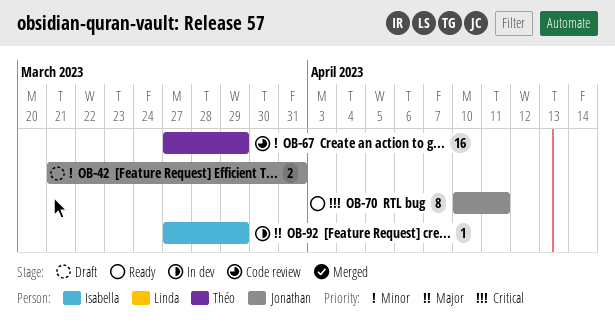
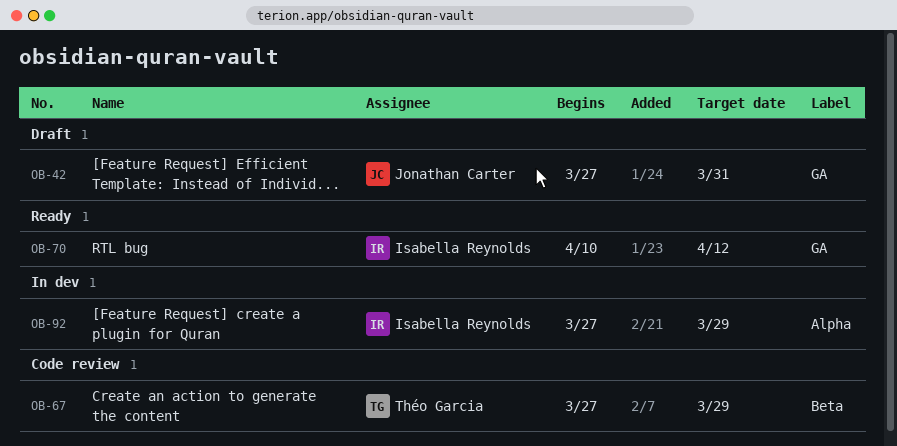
OB-42, start: Mar 21 -> Mar 27
OB-70, owner: Jonathan Carter -> Isabella Reynolds
OB-70, due: Apr 11 -> Apr 12

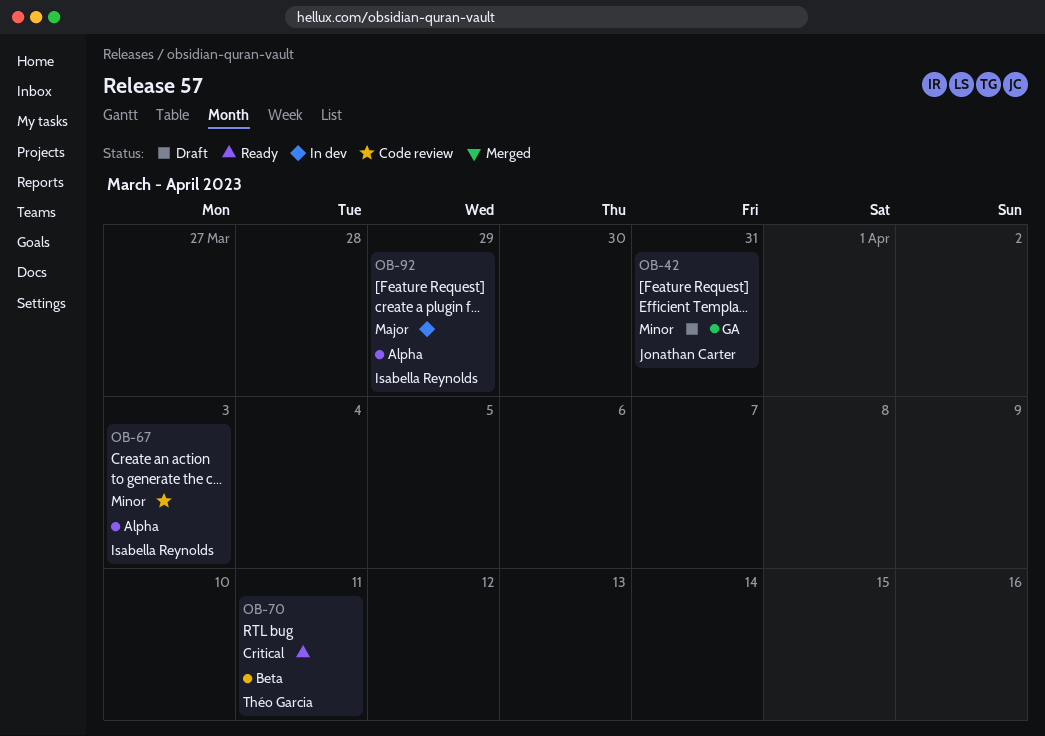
OB-67, owner: Théo Garcia -> Isabella Reynolds
OB-67, label: Beta -> Alpha
OB-67, due: Mar 29 -> Apr 3
OB-70, owner: Isabella Reynolds -> Théo Garcia
OB-70, label: GA -> Beta
OB-70, due: Apr 12 -> Apr 11

